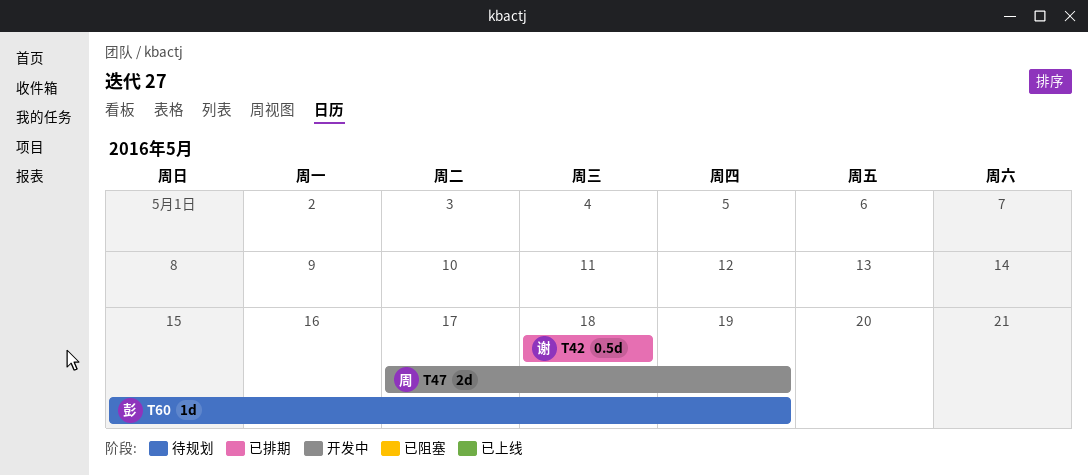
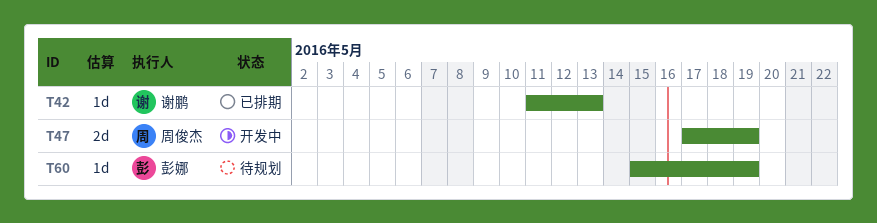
T42, estimate: 0.5d -> 1d
T42, start: May 18 -> May 11
T42, due: May 18 -> May 13

